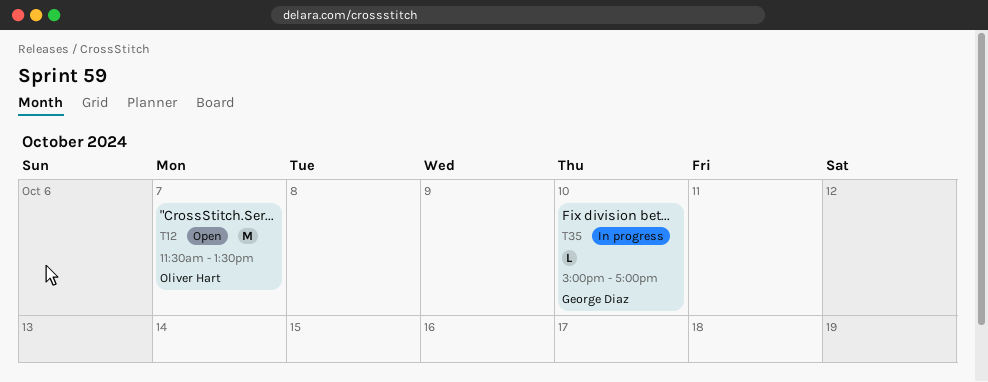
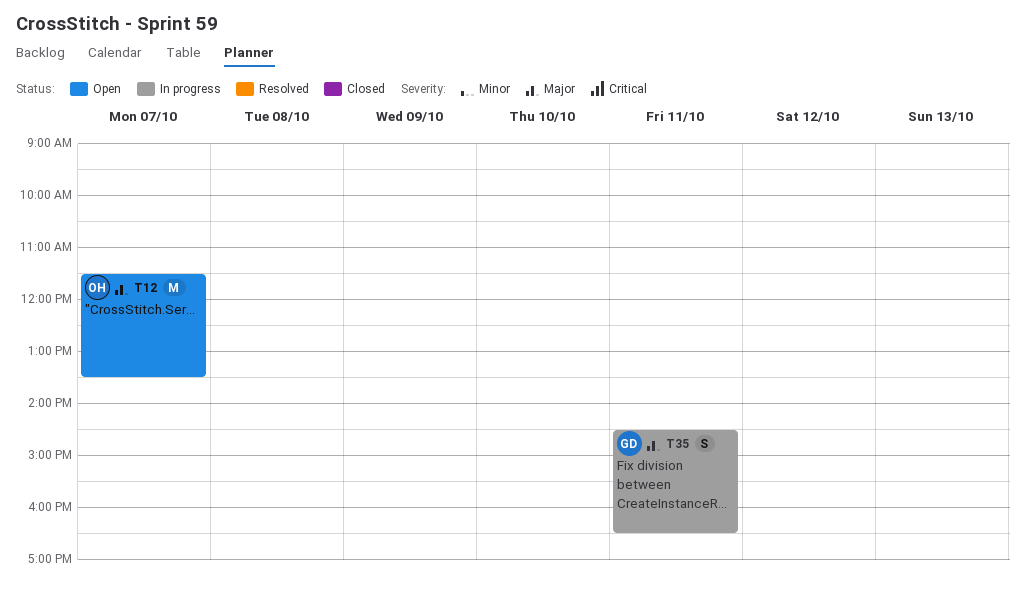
T35, estimate: L -> S
T35, day: Oct 10 -> Oct 11
T35, begins: 15:00 -> 14:30
T35, ends: 17:00 -> 16:30

